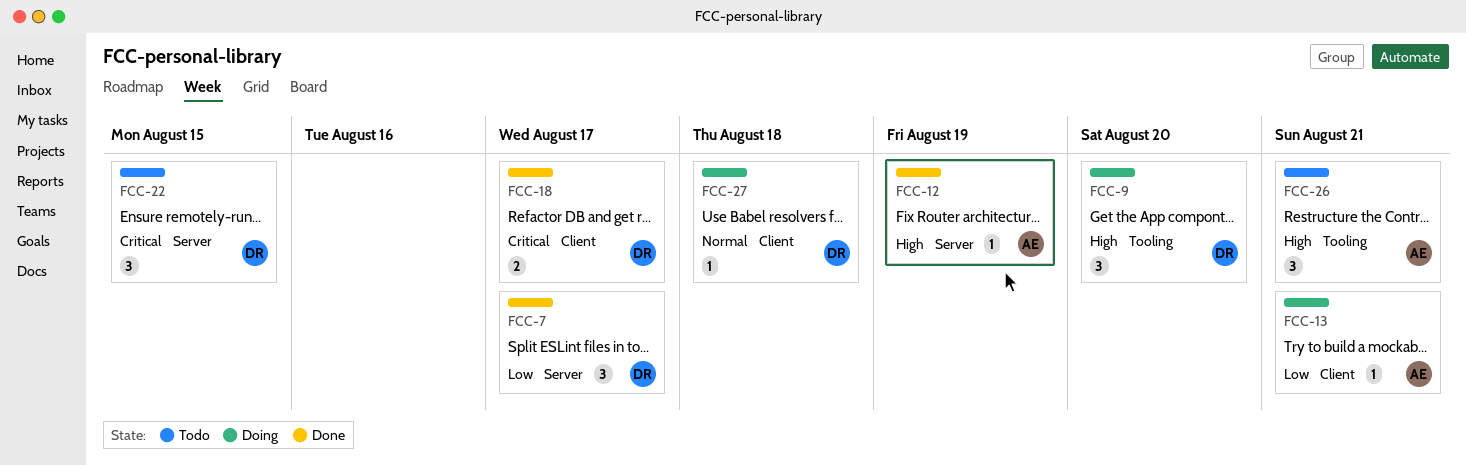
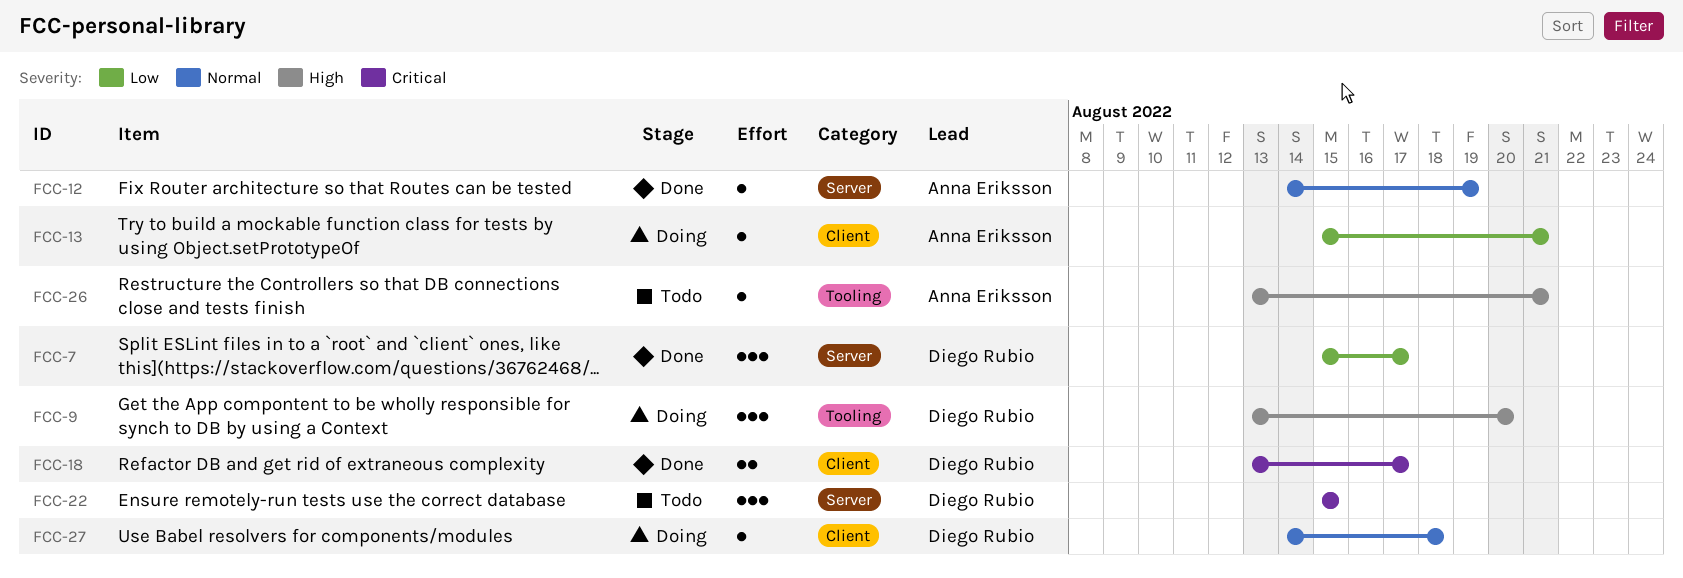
FCC-12, priority: High -> Normal
FCC-26, estimate: 3 -> 1

